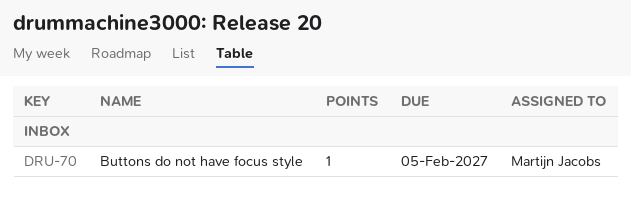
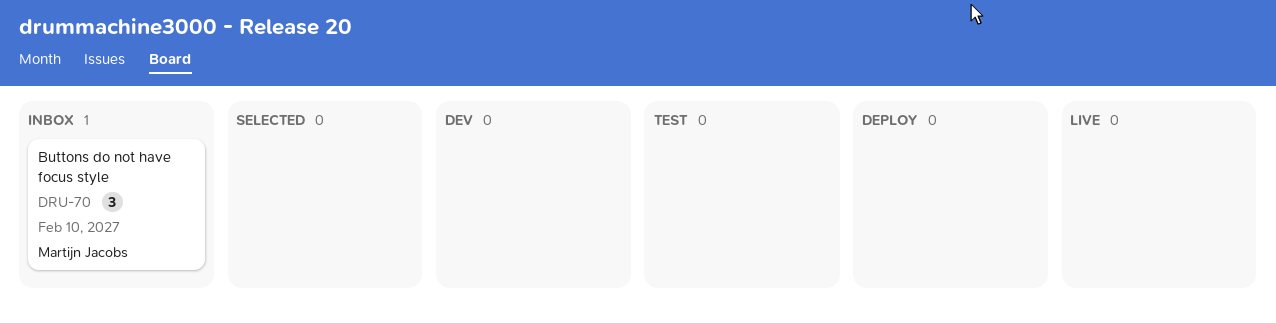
DRU-70, estimate: 1 -> 3
DRU-70, due: Feb 5 -> Feb 10

